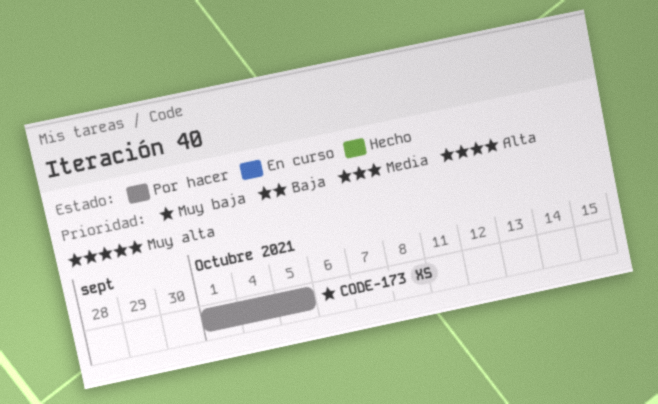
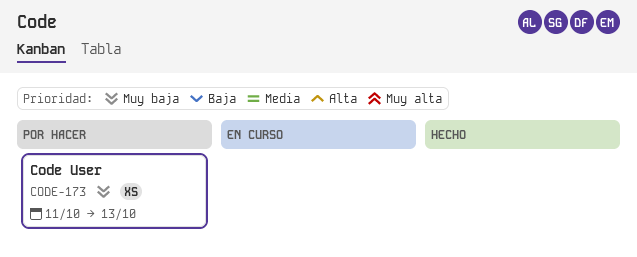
CODE-173, start: Oct 1 -> Oct 11
CODE-173, due: Oct 5 -> Oct 13

